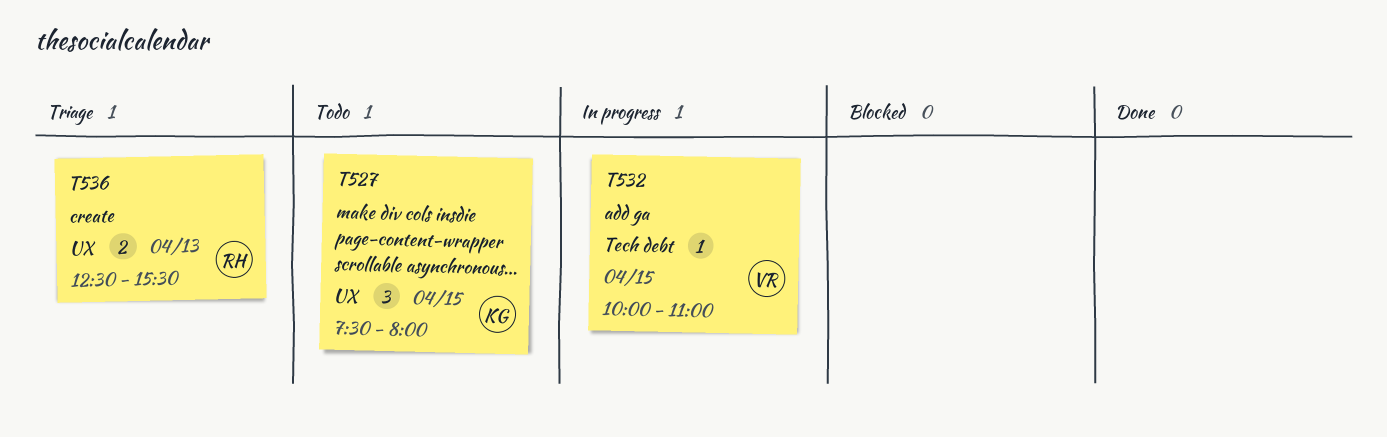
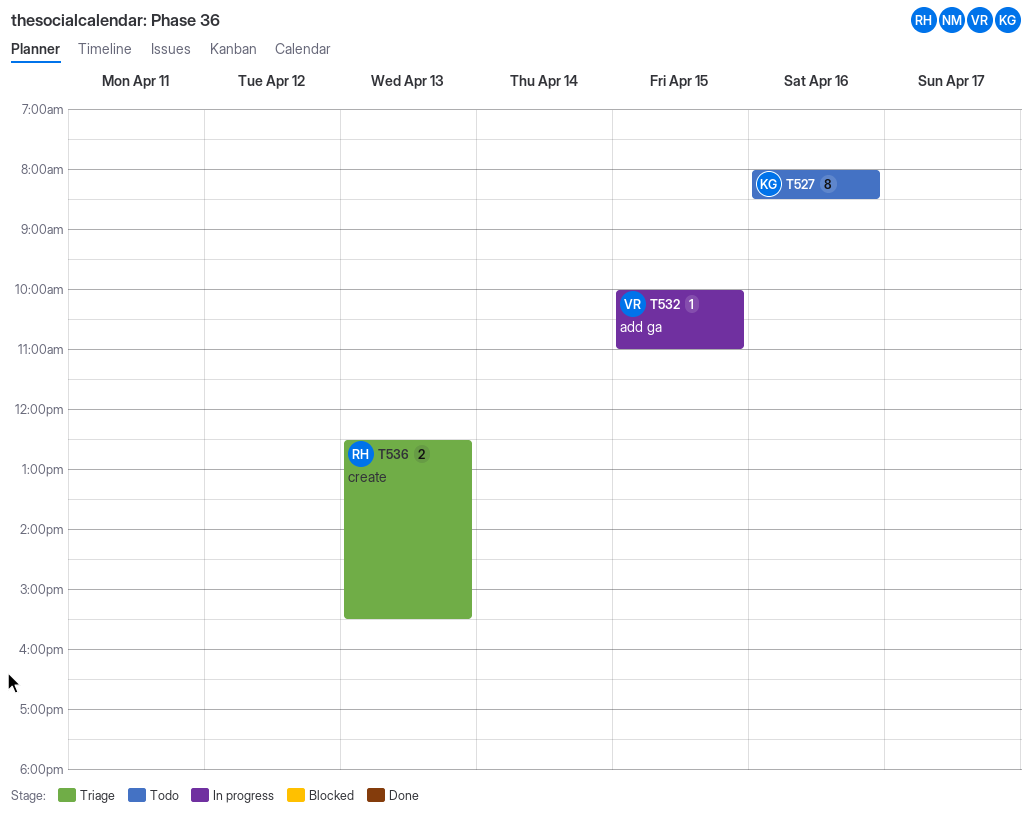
T527, estimate: 3 -> 8
T527, day: Apr 15 -> Apr 16
T527, begins: 07:30 -> 08:00
T527, ends: 08:00 -> 08:30

